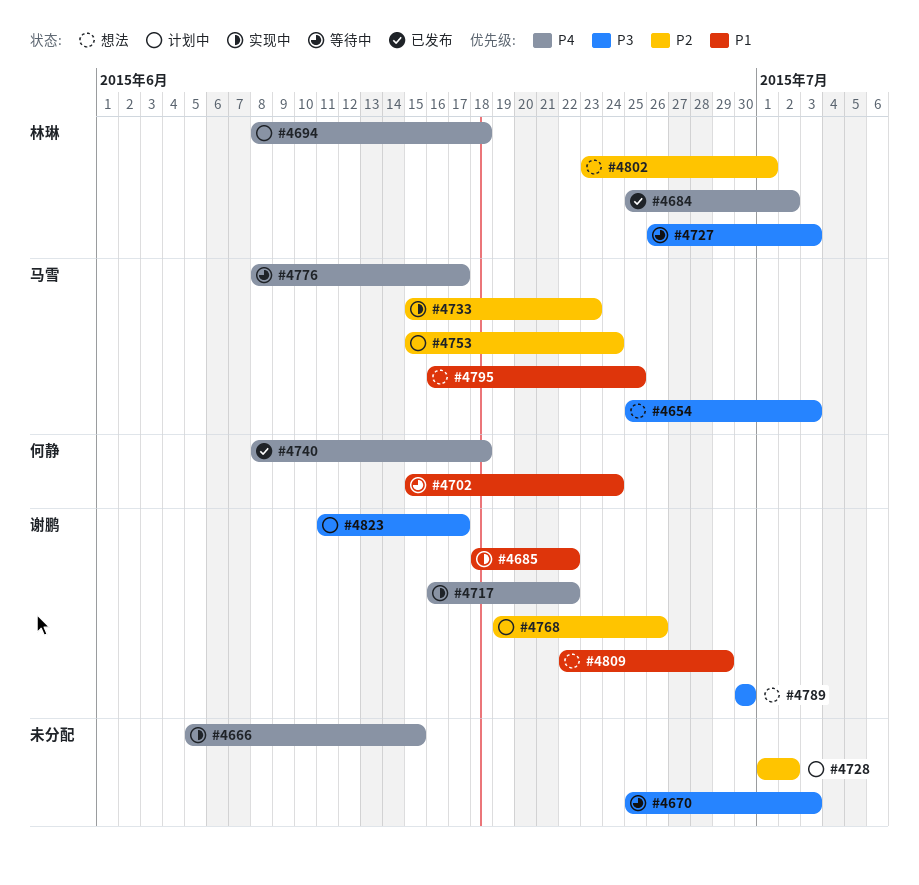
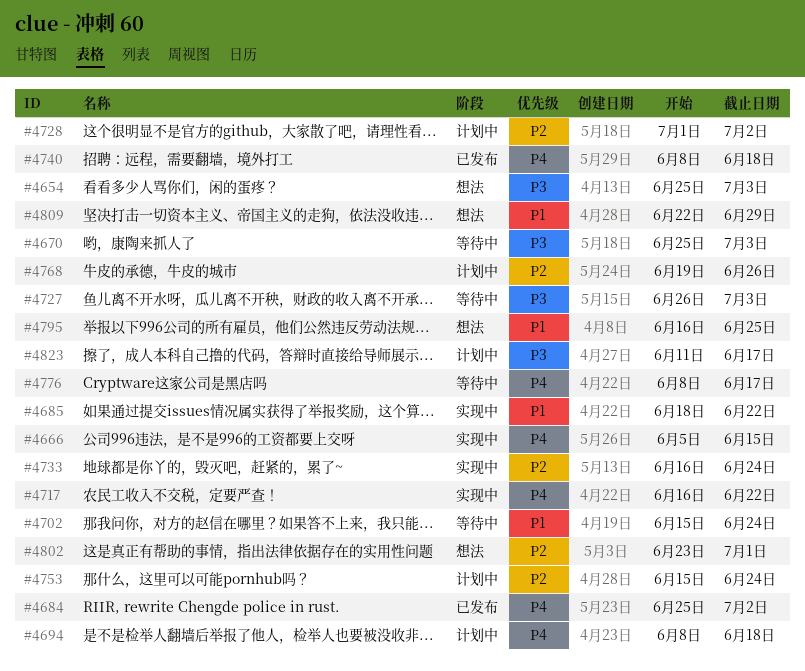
#4733, start: Jun 15 -> Jun 16
#4733, due: Jun 23 -> Jun 24
#4789: present -> none

